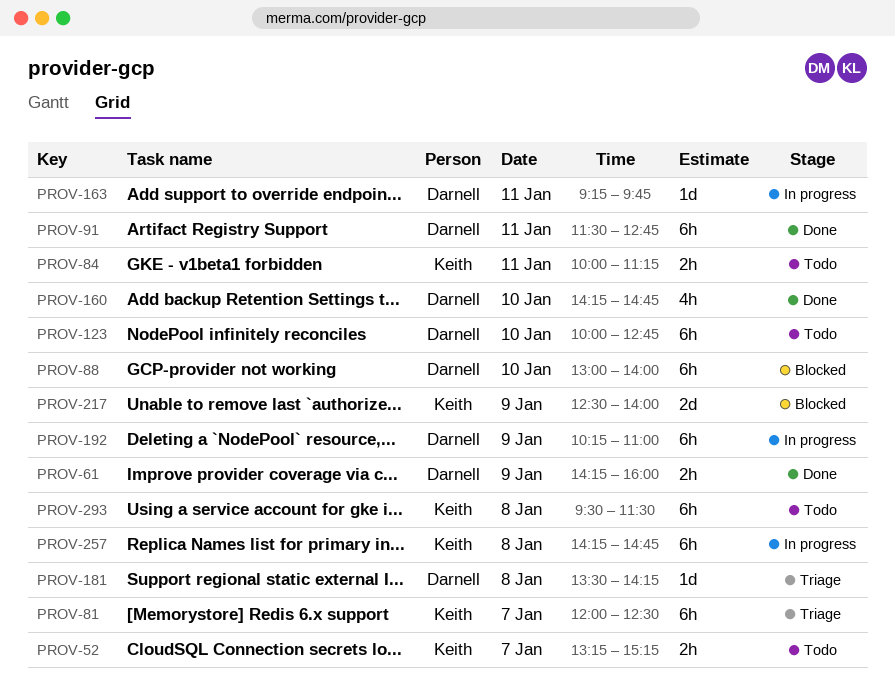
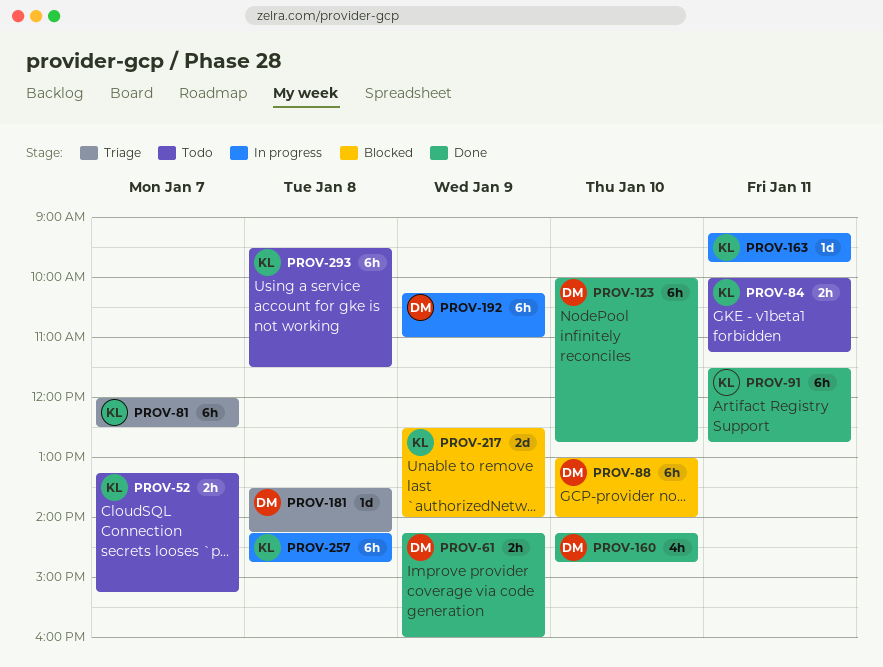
PROV-91, owner: Darnell -> Keith
PROV-123, status: Todo -> Done
PROV-163, owner: Darnell -> Keith

